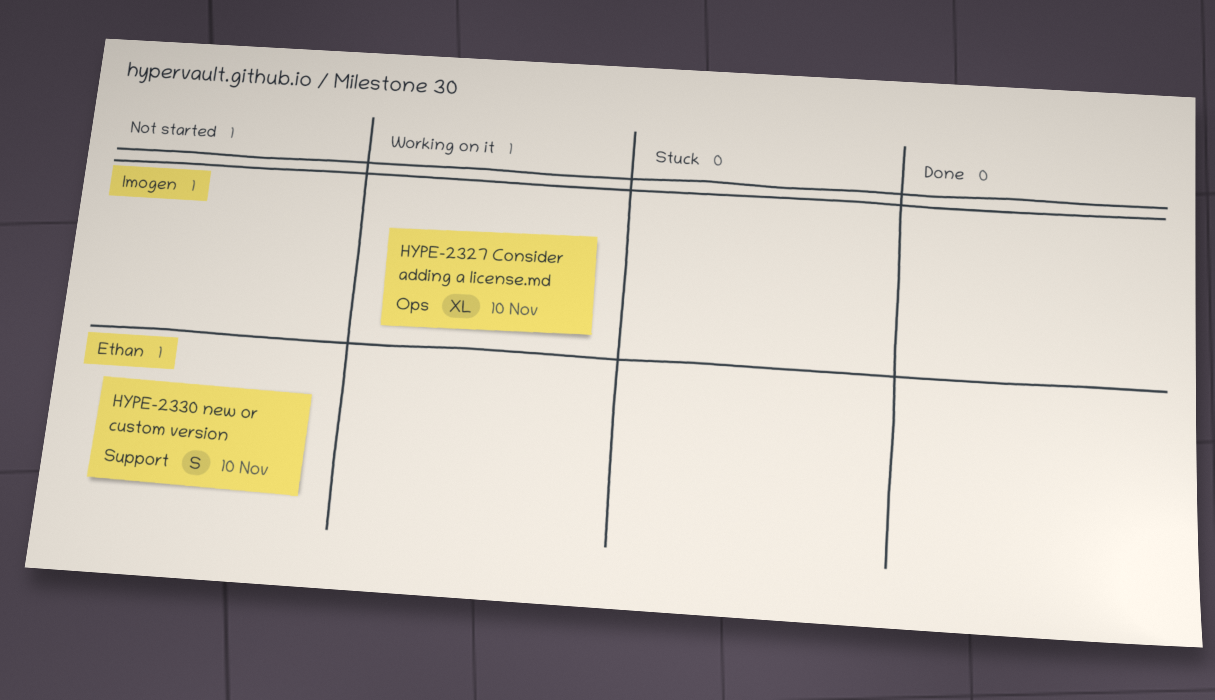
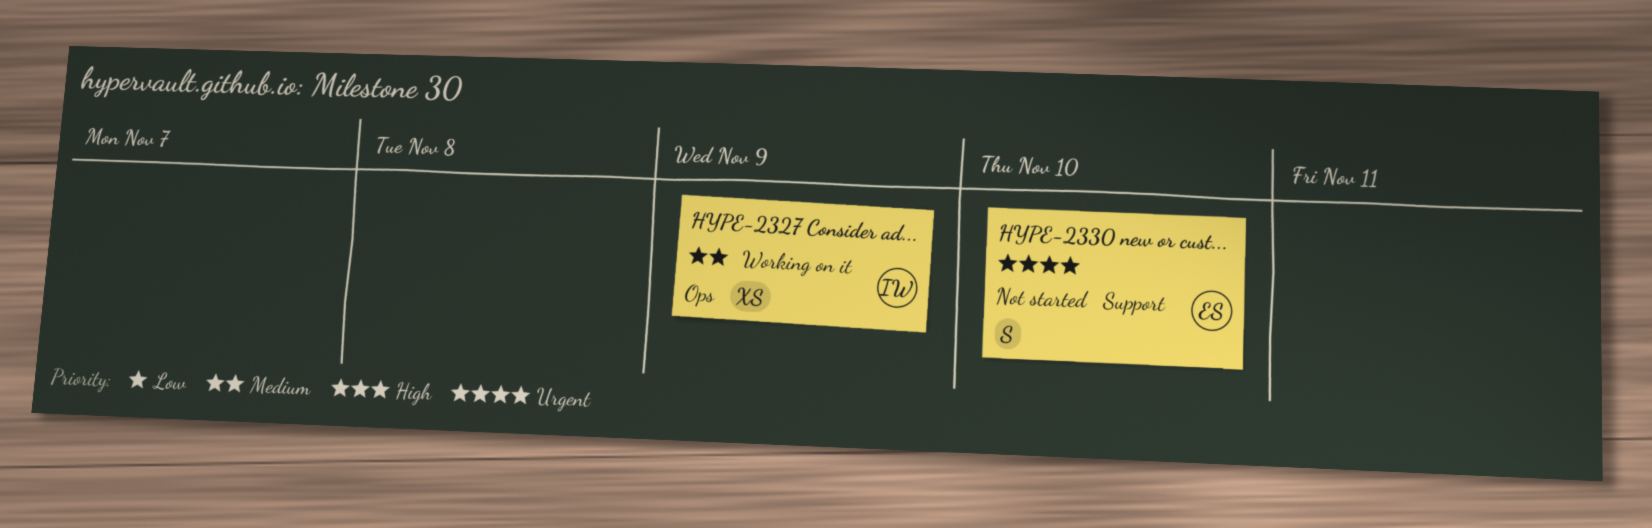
HYPE-2327, estimate: XL -> XS
HYPE-2327, due: Nov 10 -> Nov 9

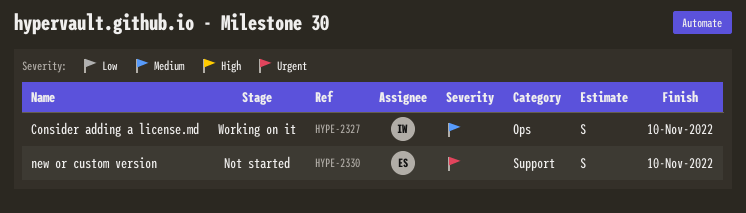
HYPE-2327, estimate: XS -> S
HYPE-2327, due: Nov 9 -> Nov 10

